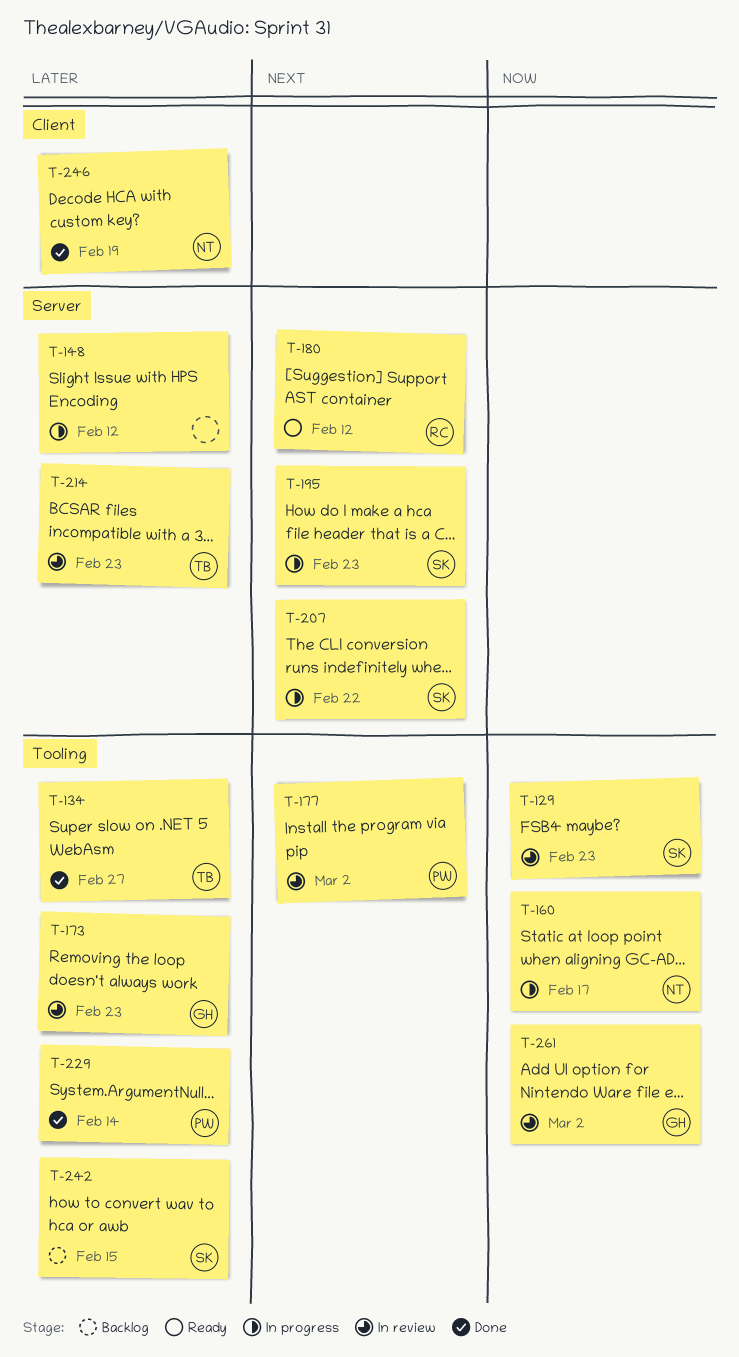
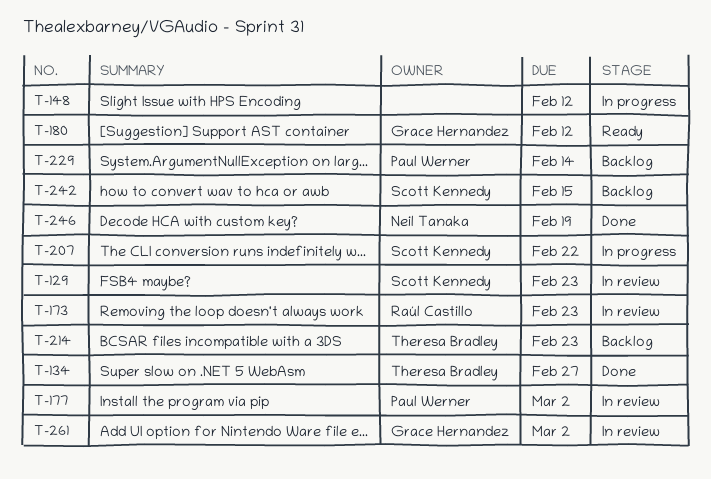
T-160: present -> none
T-173, owner: Grace Hernandez -> Raúl Castillo
T-180, owner: Raúl Castillo -> Grace Hernandez
T-195: present -> none
T-214, status: In review -> Backlog
T-229, status: Done -> Backlog

